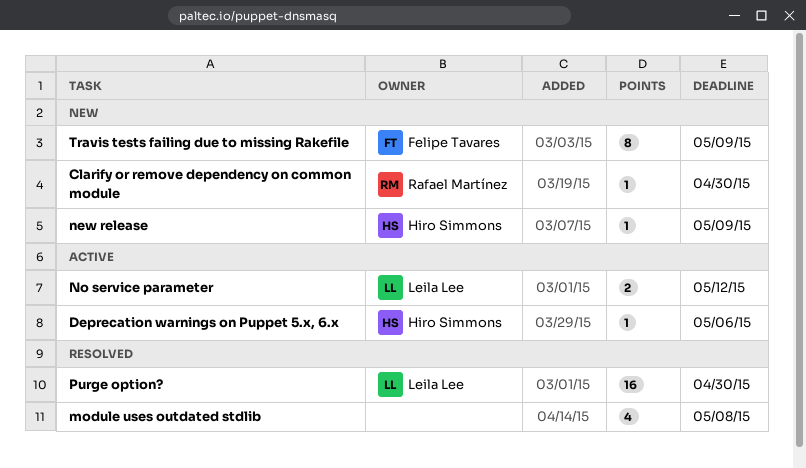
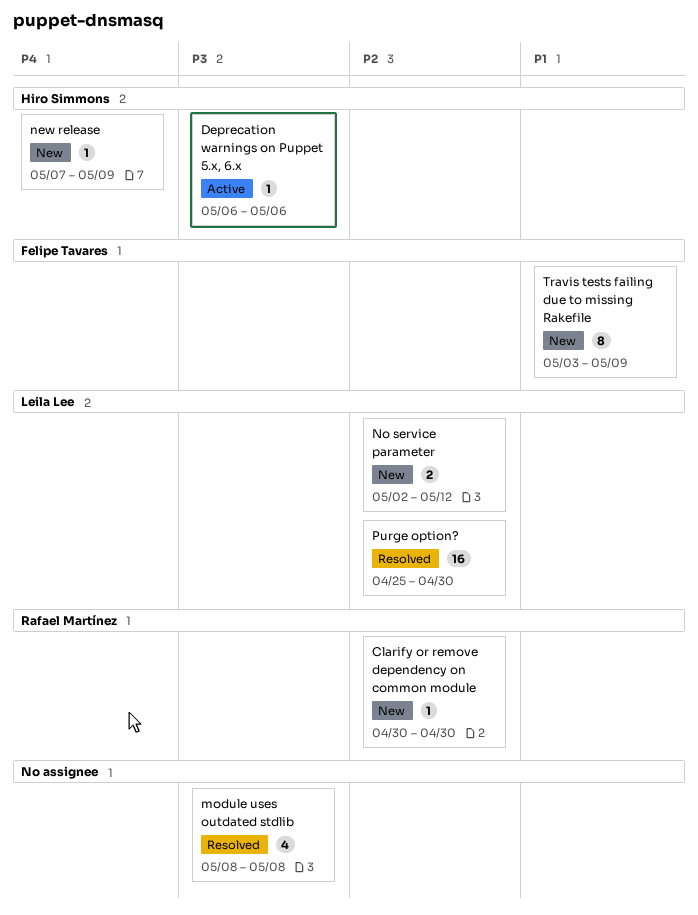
No service parameter, status: Active -> New

